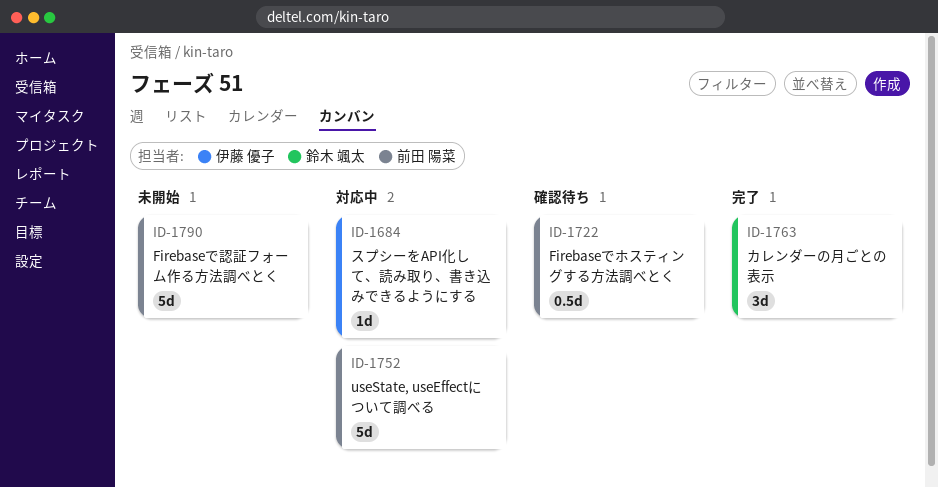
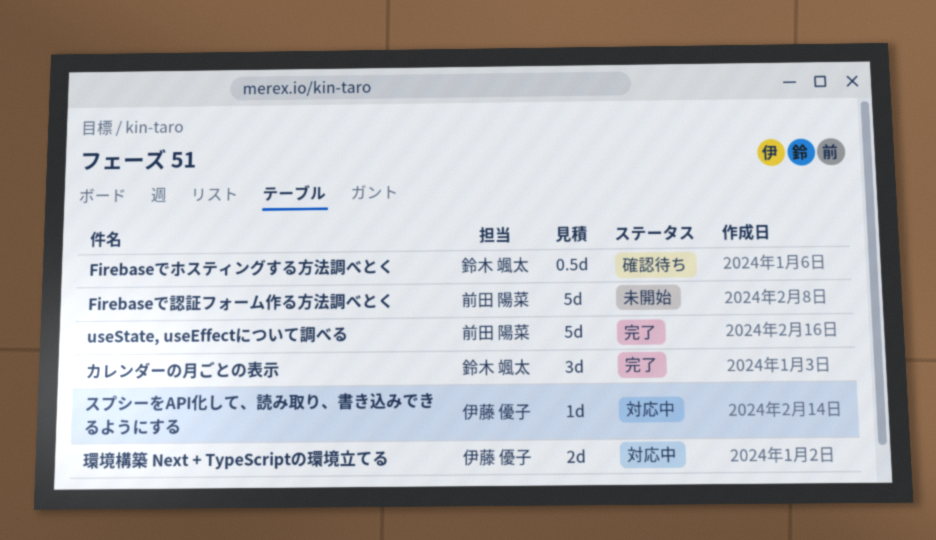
Firebaseでホスティングする方法調べとく, owner: 前田 陽菜 -> 鈴木 颯太
useState, useEffectについて調べる, status: 対応中 -> 完了
環境構築 Next + TypeScriptの環境立てる: none -> present

